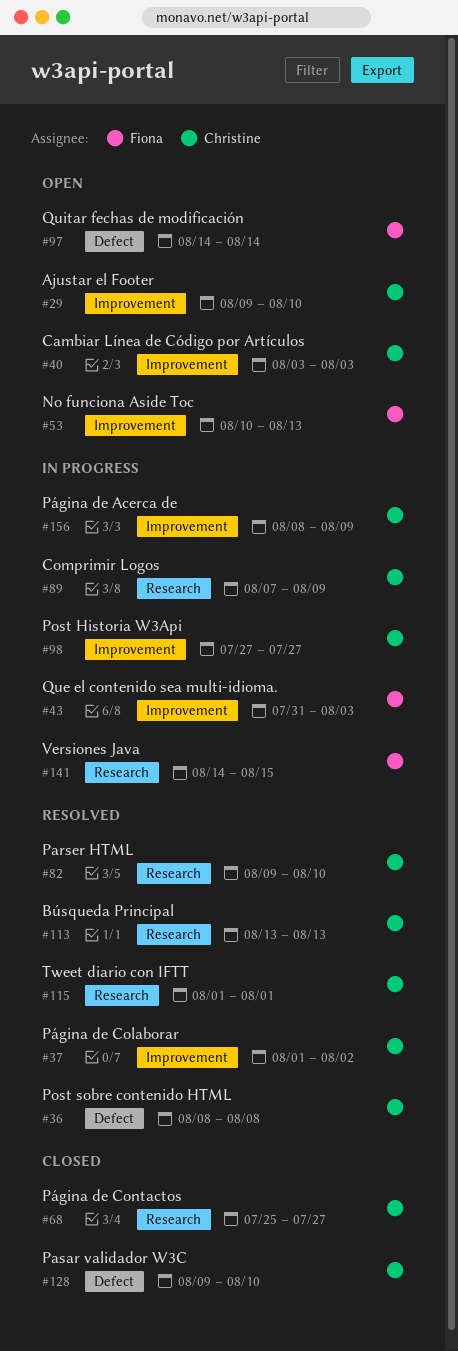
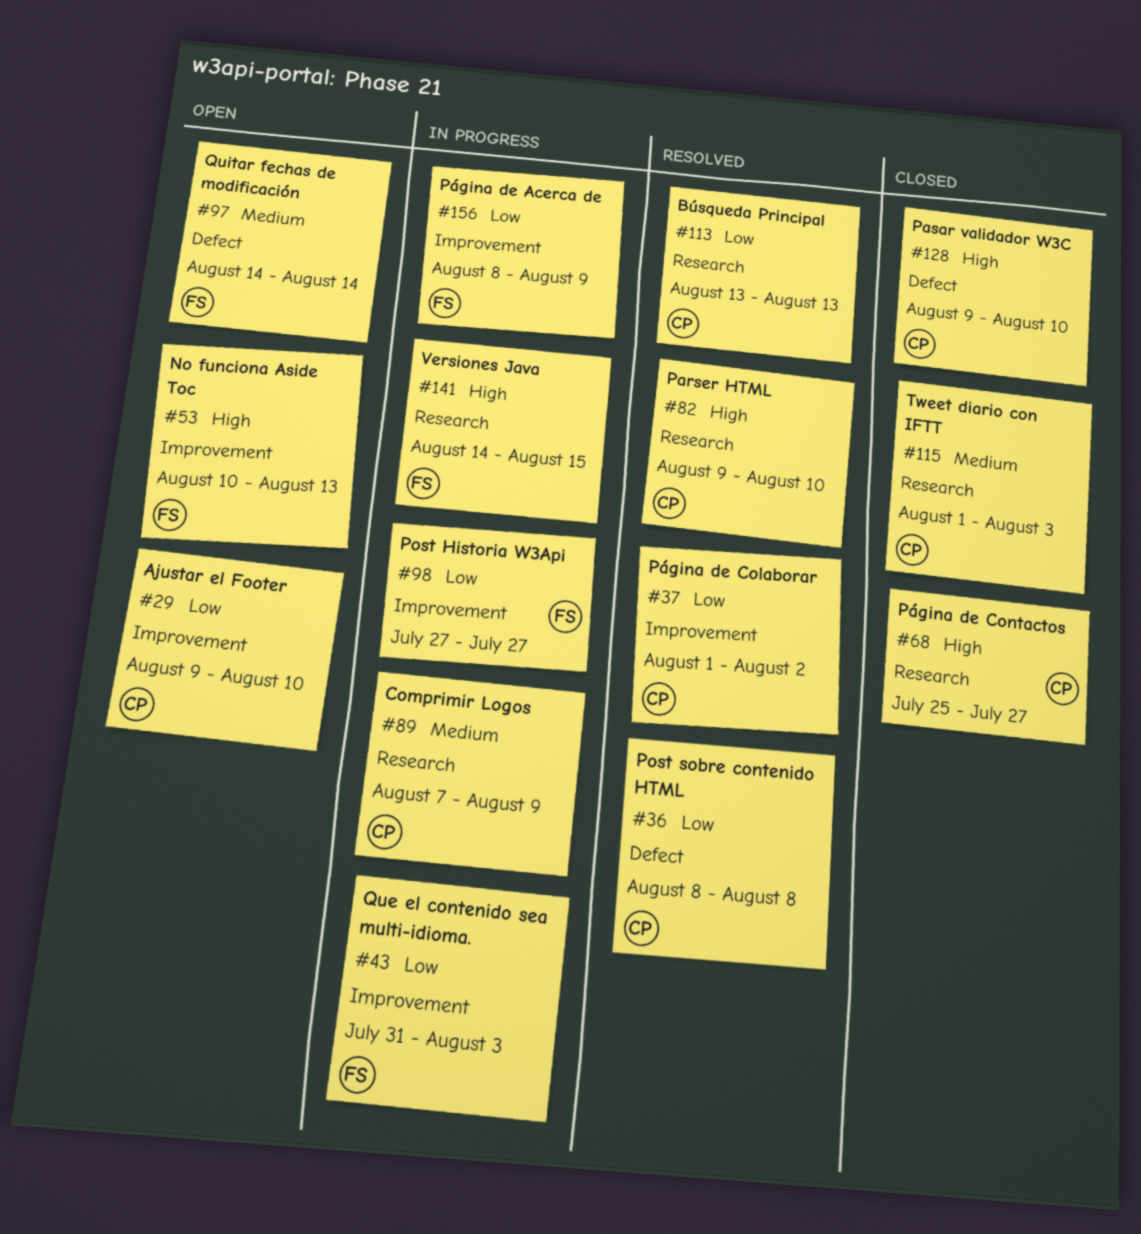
#40: present -> none
#98, owner: Christine -> Fiona
#115, status: Resolved -> Closed
#115, due: Aug 1 -> Aug 3
#156, owner: Christine -> Fiona

